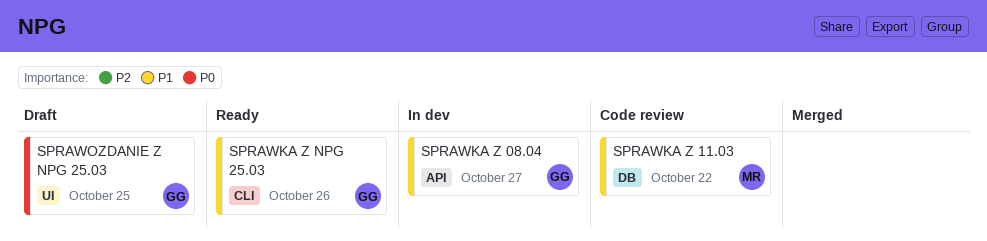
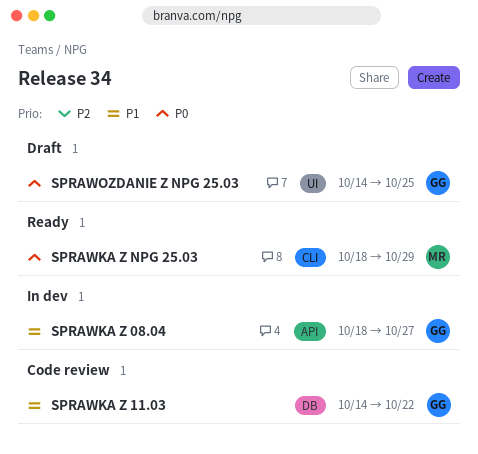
SPRAWKA Z 11.03, owner: MR -> GG
SPRAWKA Z NPG 25.03, owner: GG -> MR
SPRAWKA Z NPG 25.03, priority: P1 -> P0
SPRAWKA Z NPG 25.03, due: Oct 26 -> Oct 29

